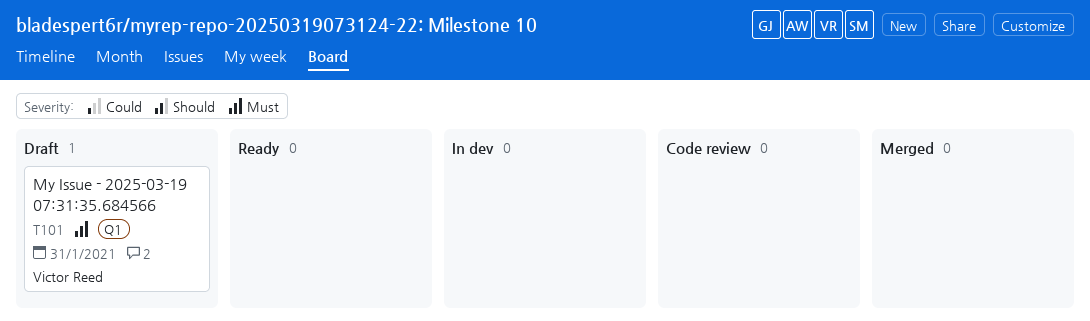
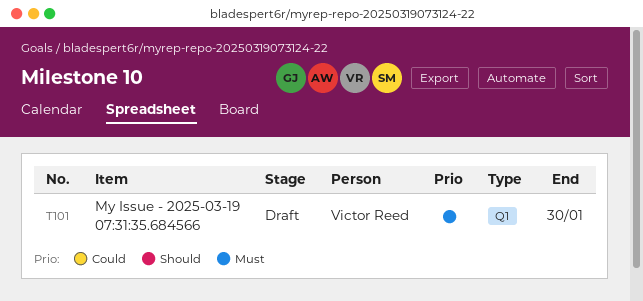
T101, due: Jan 31 -> Jan 30

